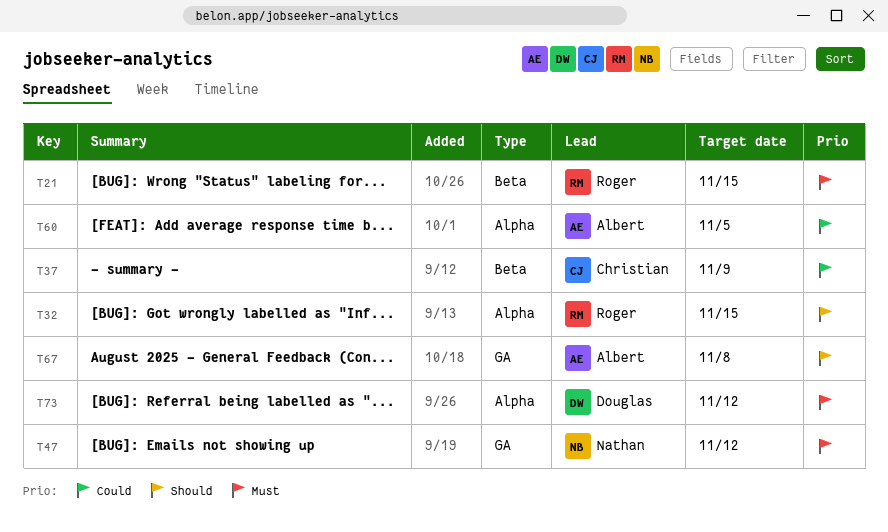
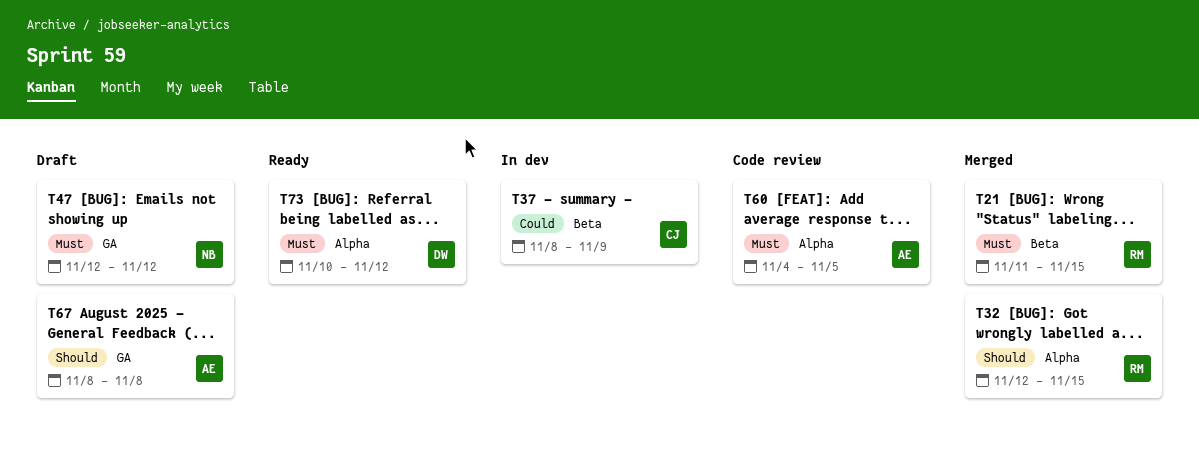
T60, priority: Could -> Must

